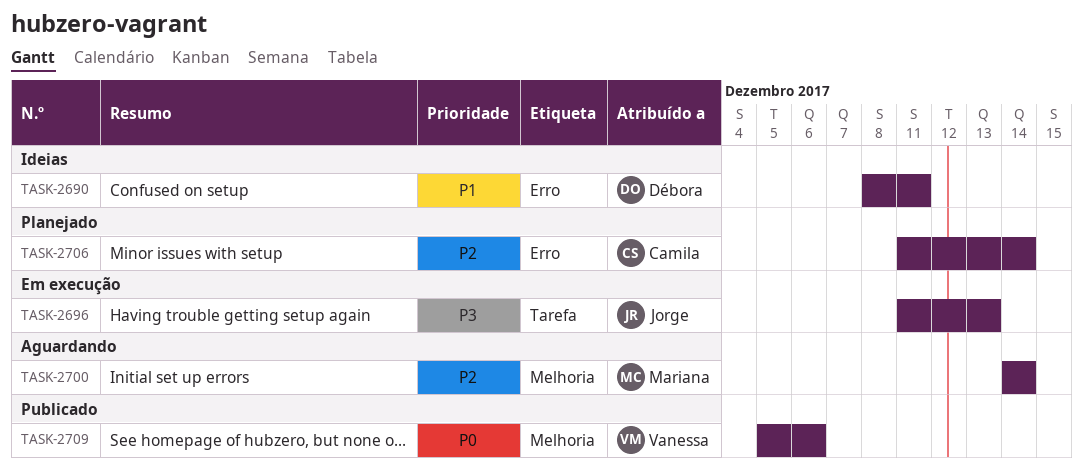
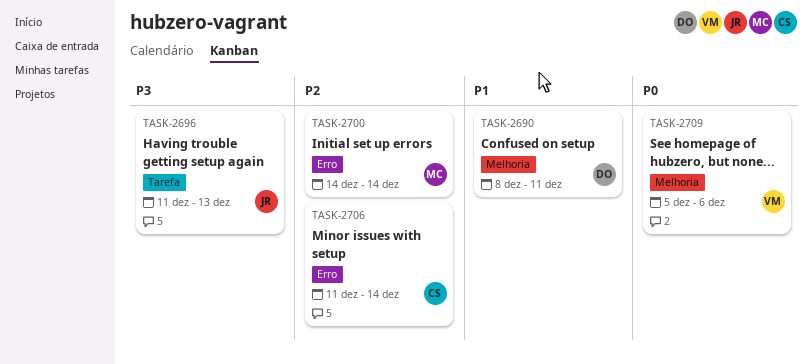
TASK-2690, label: Erro -> Melhoria
TASK-2700, label: Melhoria -> Erro

